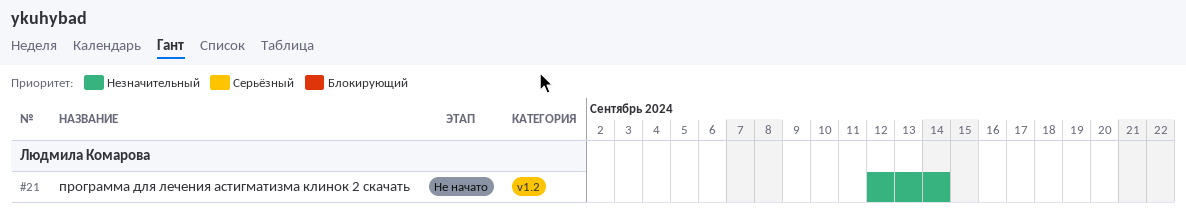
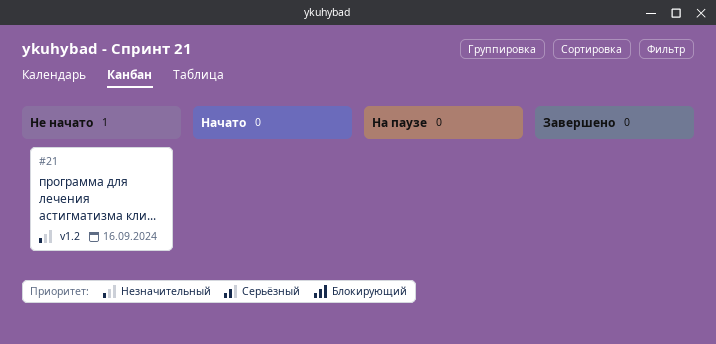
#21, due: Sep 14 -> Sep 16

